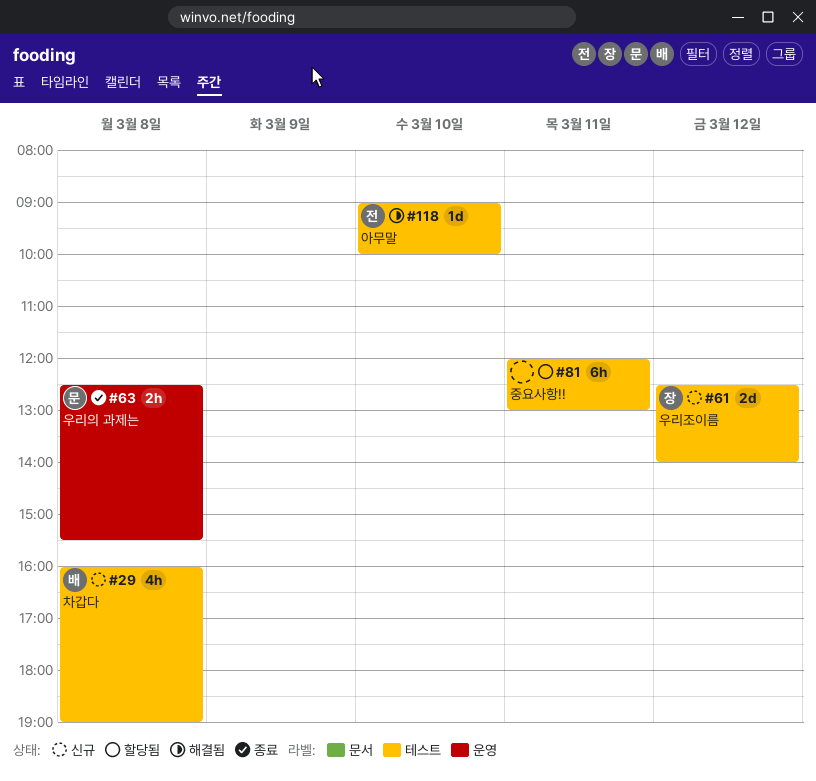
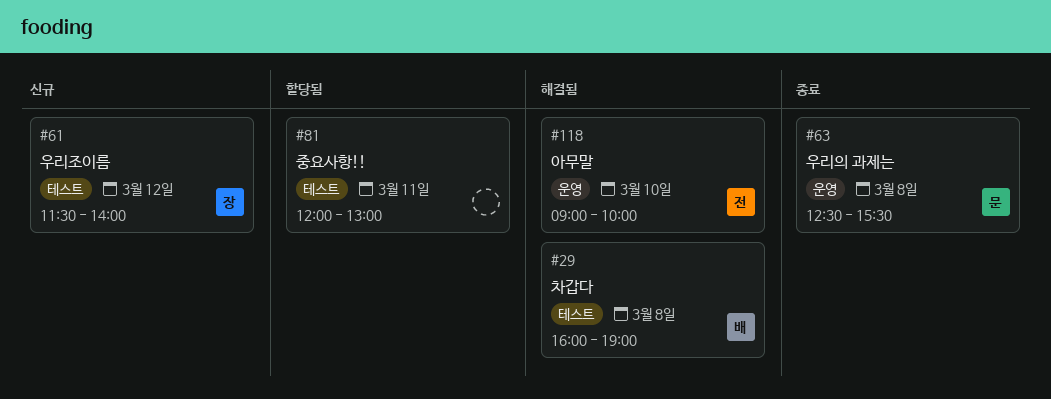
#29, status: 신규 -> 해결됨
#61, begins: 12:30 -> 11:30
#118, label: 테스트 -> 운영

